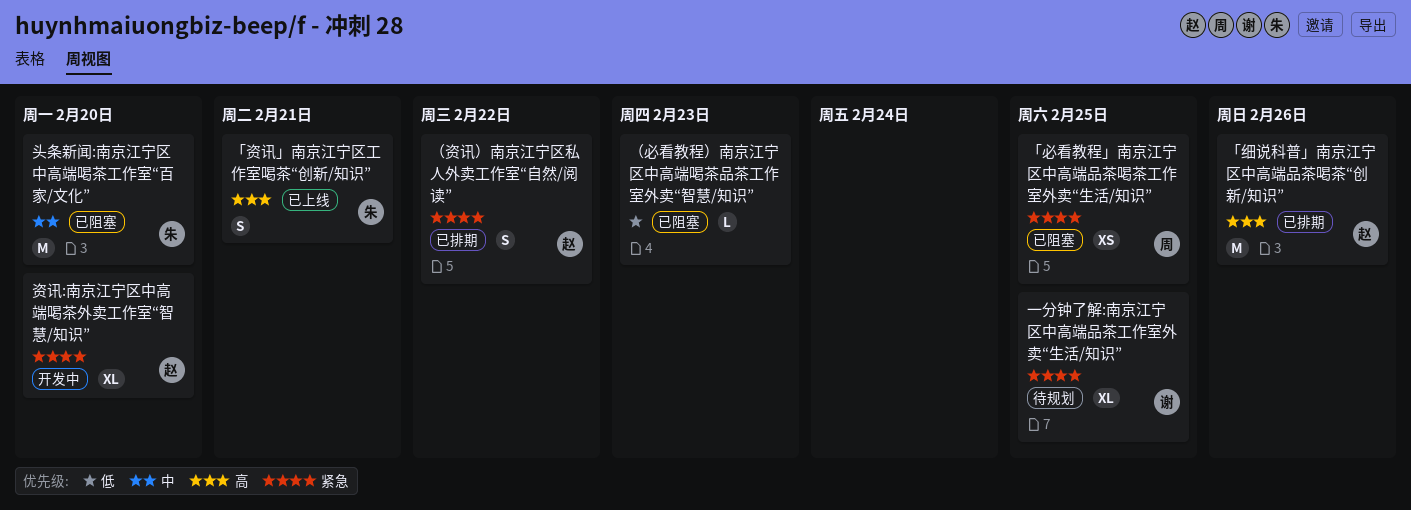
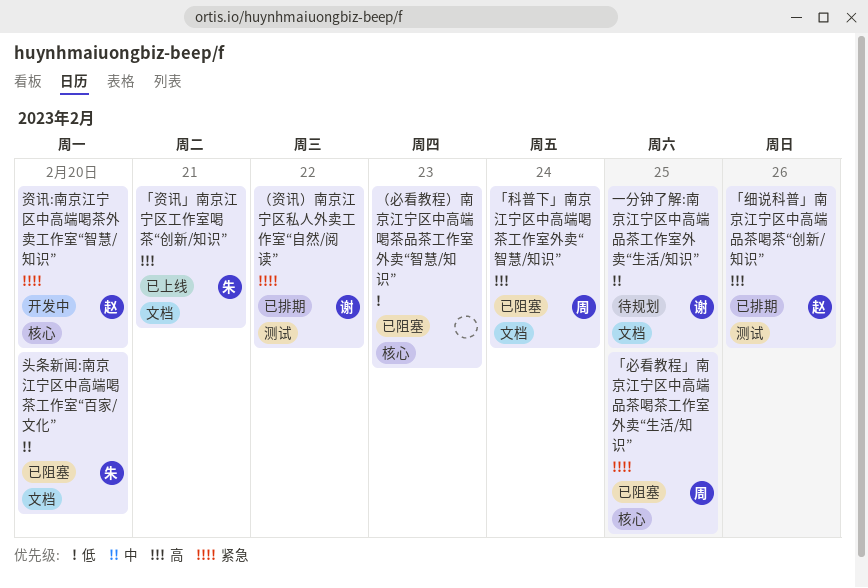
「科普下」南京江宁区中高端喝茶工作室外卖“智慧/知识”: none -> present
一分钟了解:南京江宁区中高端品茶工作室外卖“生活/知识”, priority: 紧急 -> 中
（资讯）南京江宁区私人外卖工作室“自然/阅读”, owner: 赵 -> 谢

